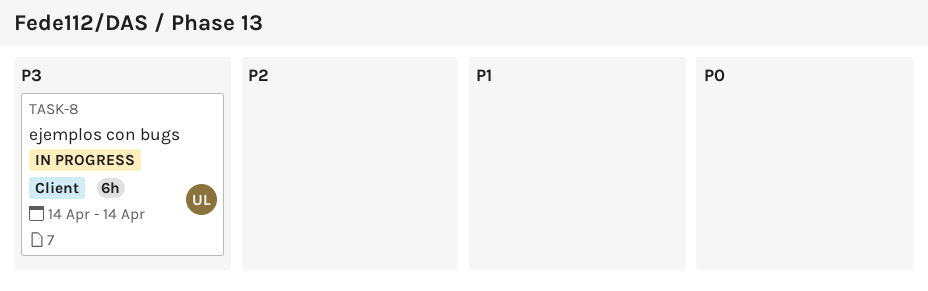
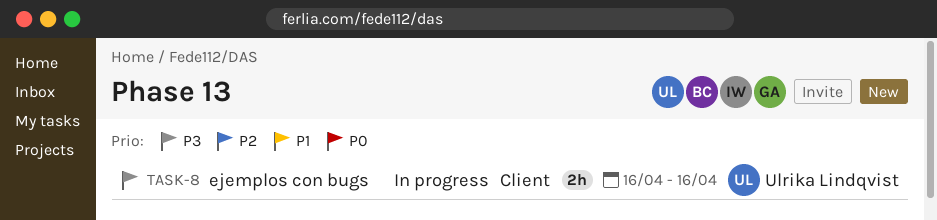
TASK-8, estimate: 6h -> 2h
TASK-8, start: Apr 14 -> Apr 16
TASK-8, due: Apr 14 -> Apr 16

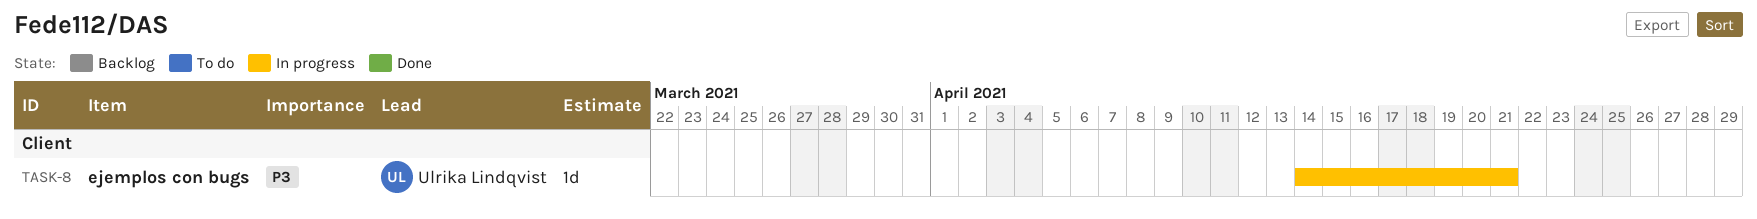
TASK-8, estimate: 2h -> 1d
TASK-8, start: Apr 16 -> Apr 14
TASK-8, due: Apr 16 -> Apr 21

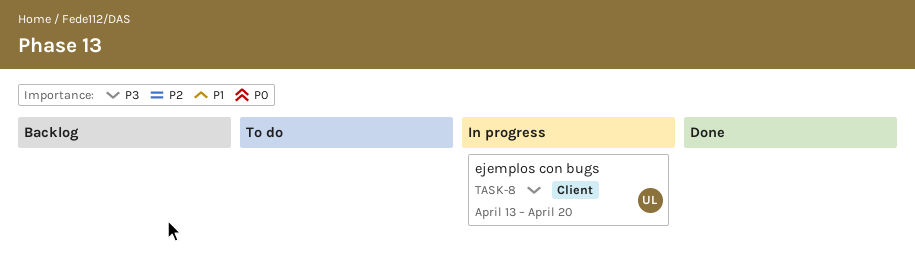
TASK-8, start: Apr 14 -> Apr 13
TASK-8, due: Apr 21 -> Apr 20

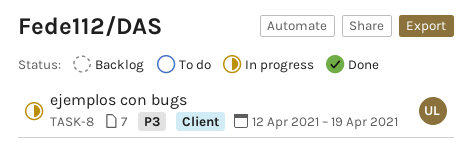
TASK-8, start: Apr 13 -> Apr 12
TASK-8, due: Apr 20 -> Apr 19

